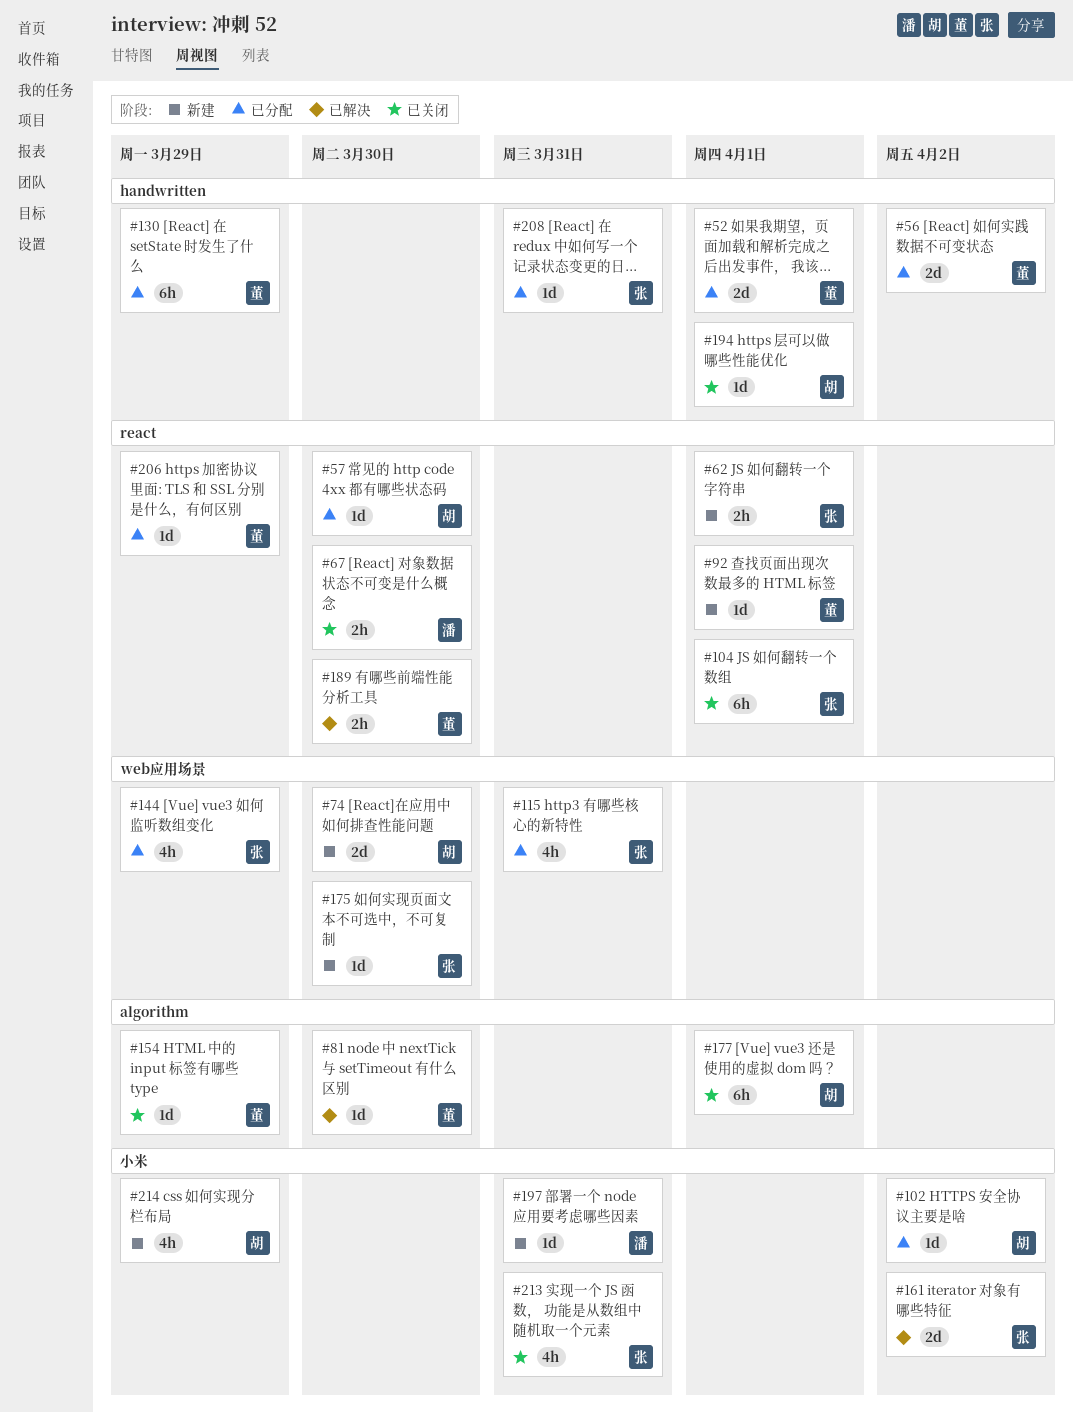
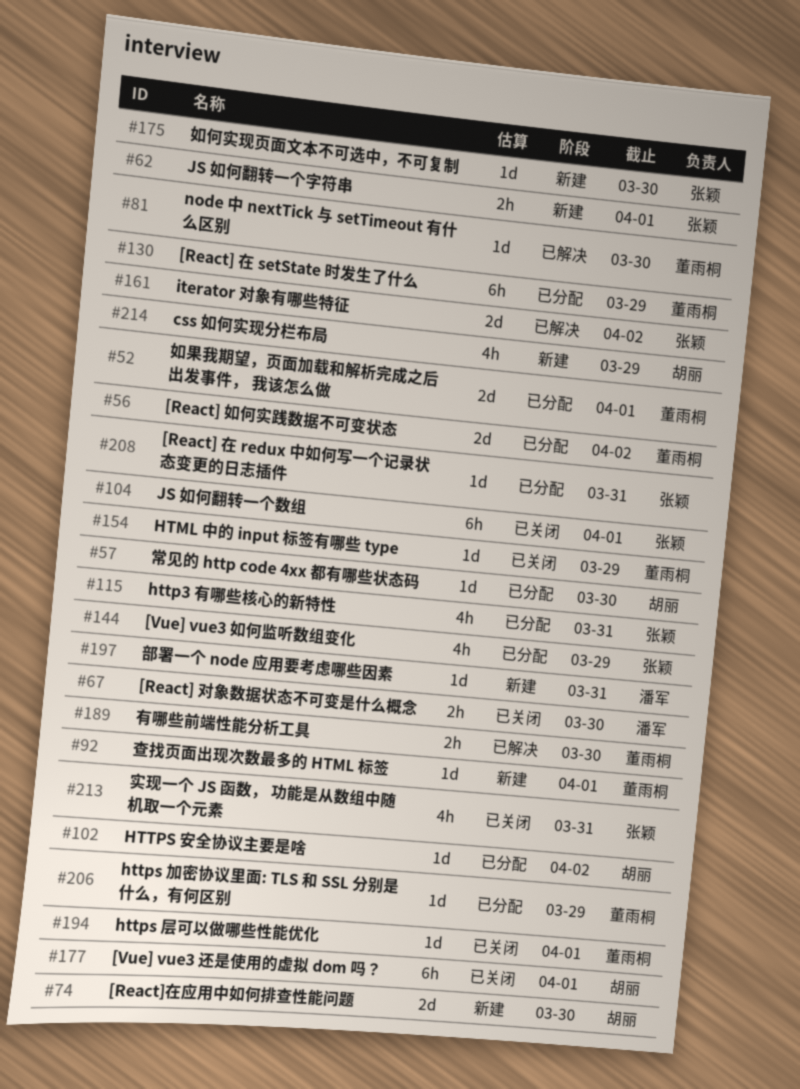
#194, owner: 胡丽 -> 董雨桐

